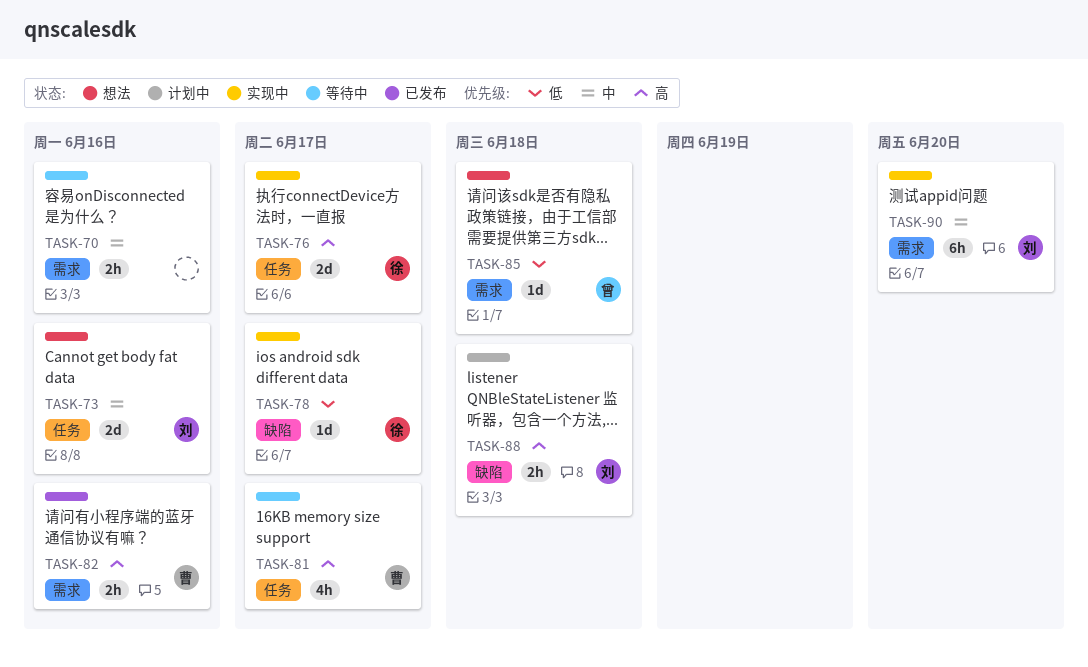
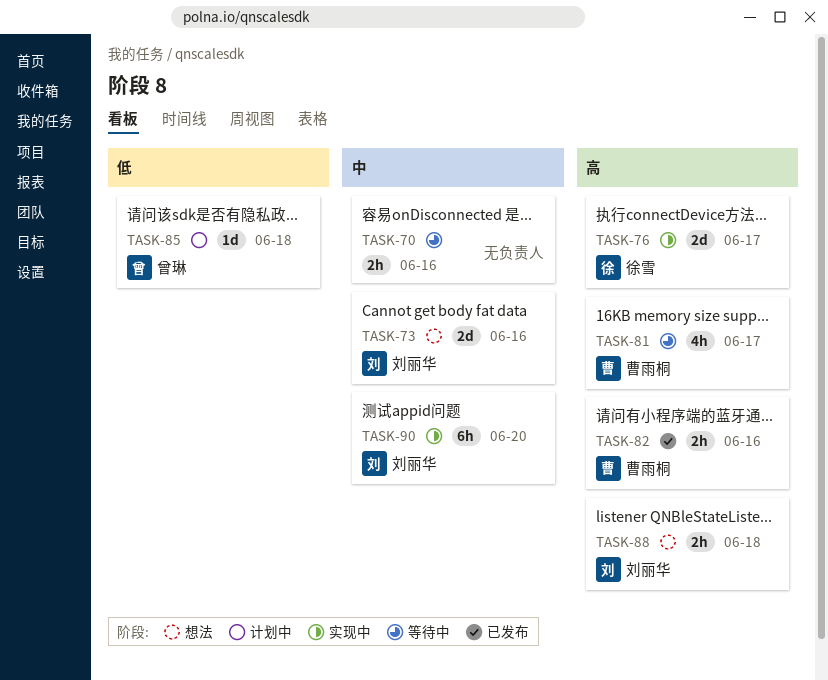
TASK-78: present -> none
TASK-85, status: 想法 -> 计划中
TASK-88, status: 计划中 -> 想法

